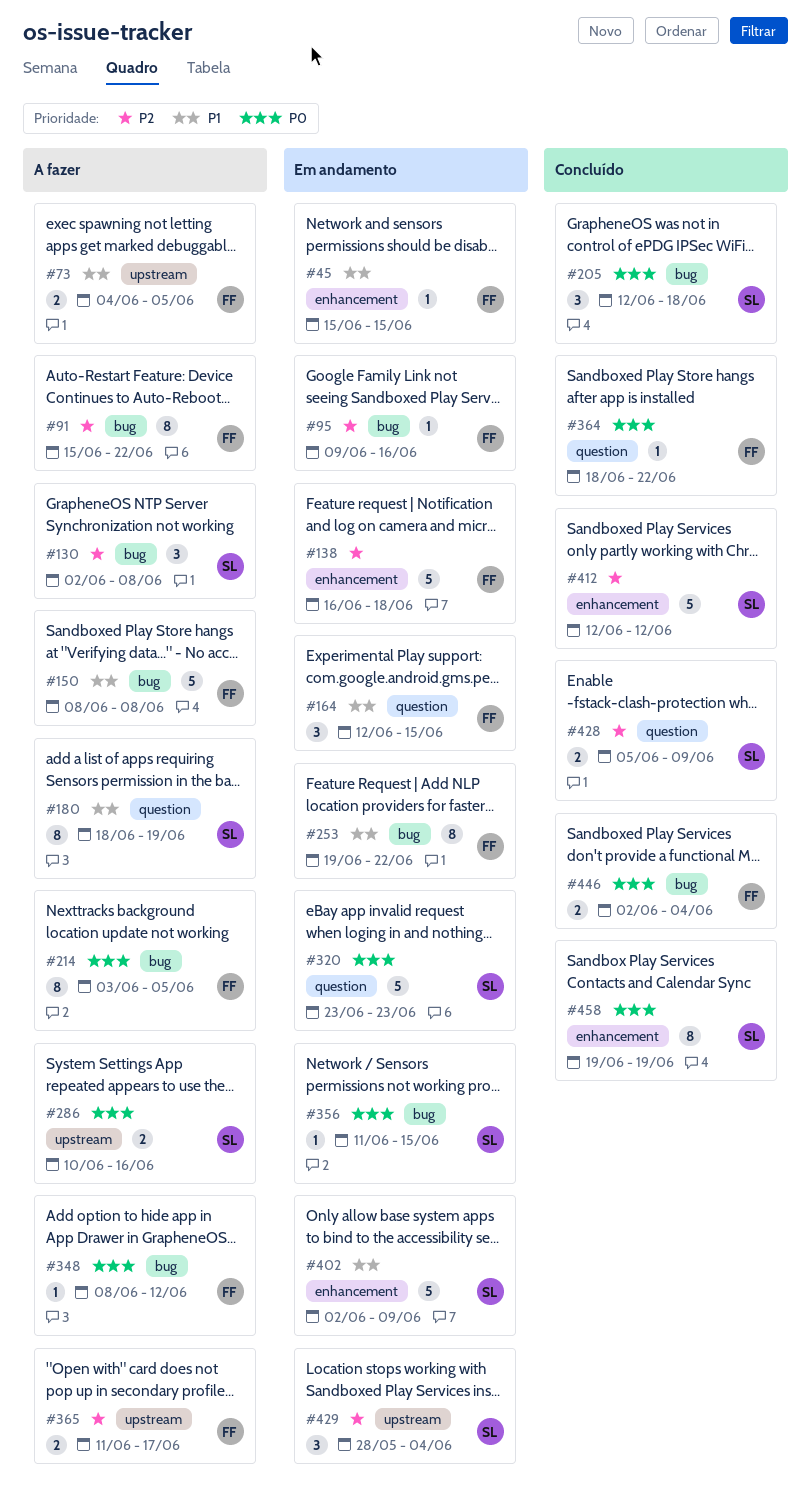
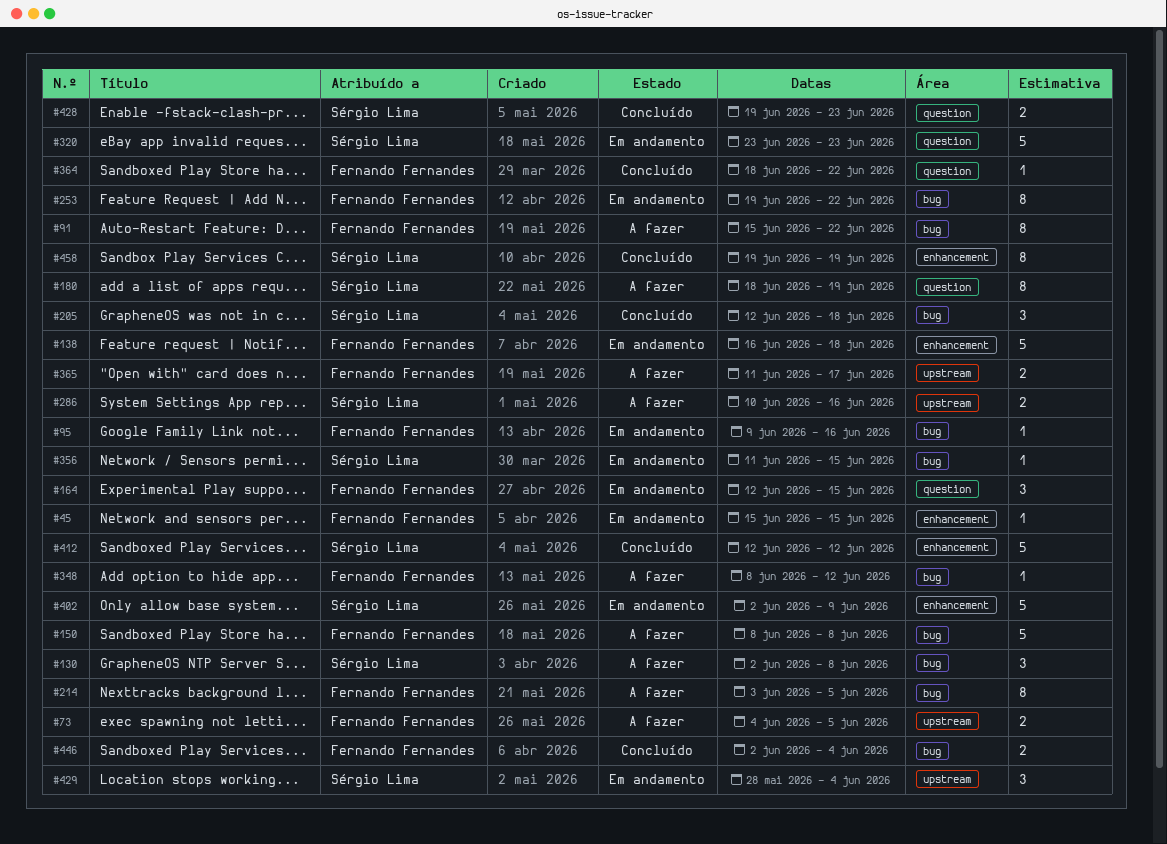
#428, start: Jun 5 -> Jun 19
#428, due: Jun 9 -> Jun 23

